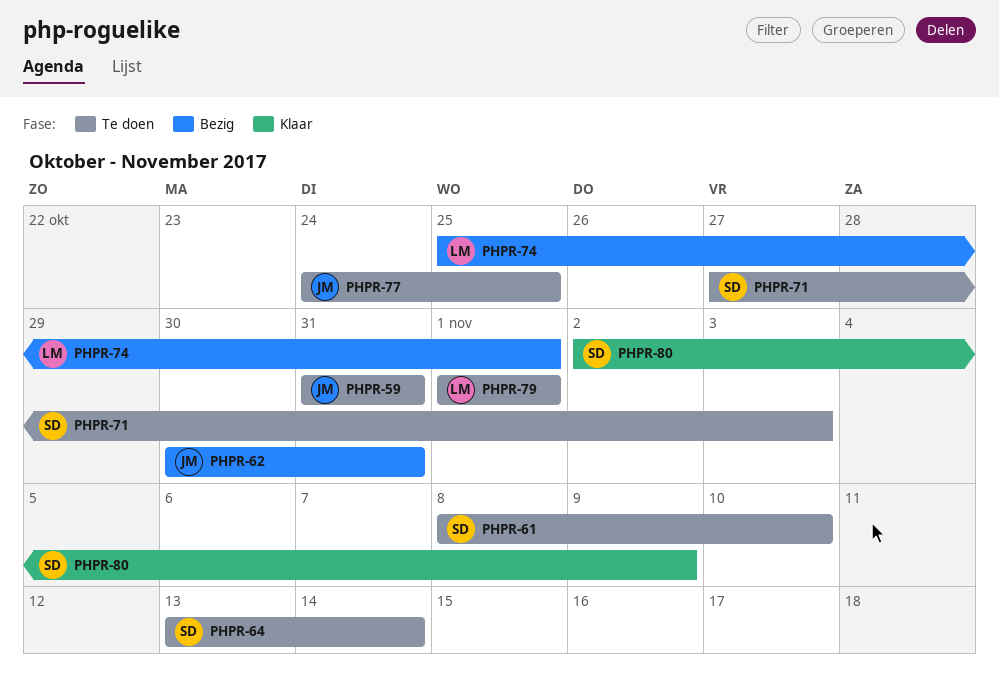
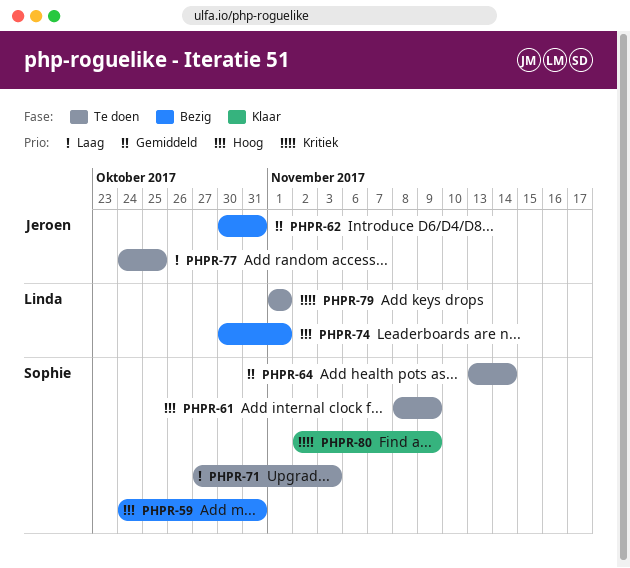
PHPR-59, status: Te doen -> Bezig
PHPR-59, owner: Jeroen -> Sophie
PHPR-59, start: Oct 31 -> Oct 24
PHPR-61, due: Nov 10 -> Nov 9
PHPR-74, start: Oct 25 -> Oct 30

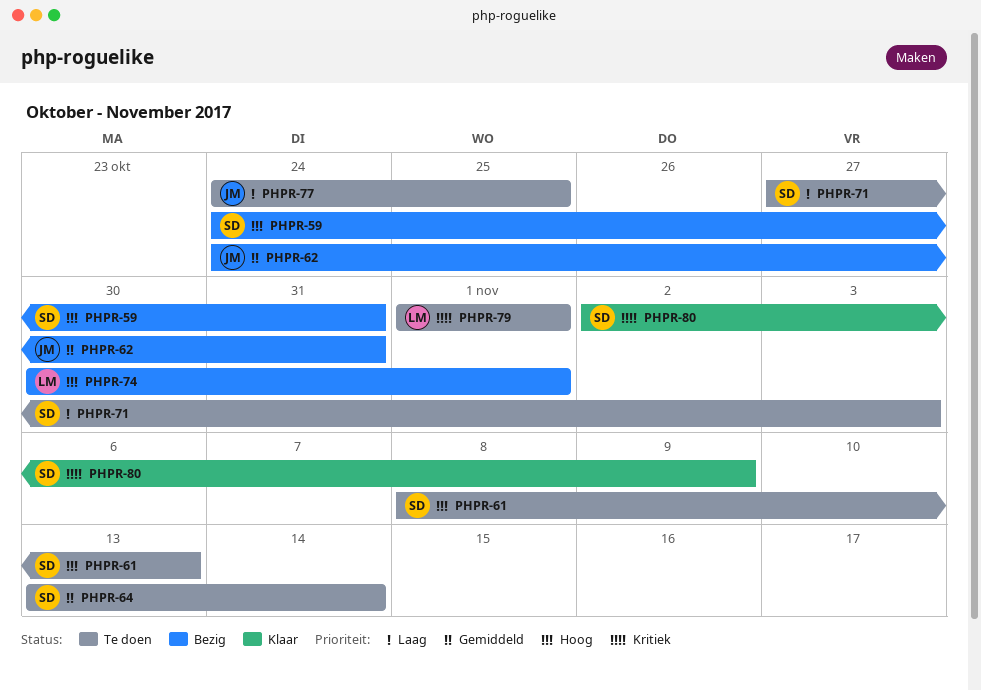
PHPR-61, due: Nov 9 -> Nov 13
PHPR-62, start: Oct 30 -> Oct 24

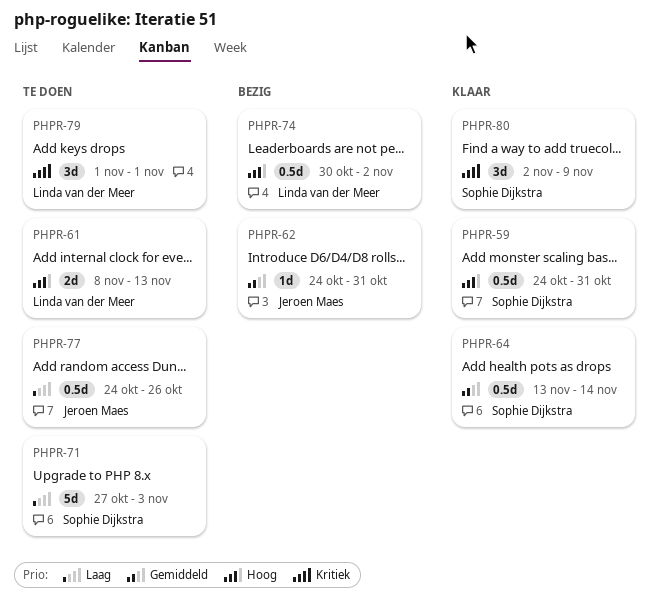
PHPR-59, status: Bezig -> Klaar
PHPR-61, owner: Sophie Dijkstra -> Linda van der Meer
PHPR-64, status: Te doen -> Klaar
PHPR-74, due: Nov 1 -> Nov 2
PHPR-77, due: Oct 25 -> Oct 26

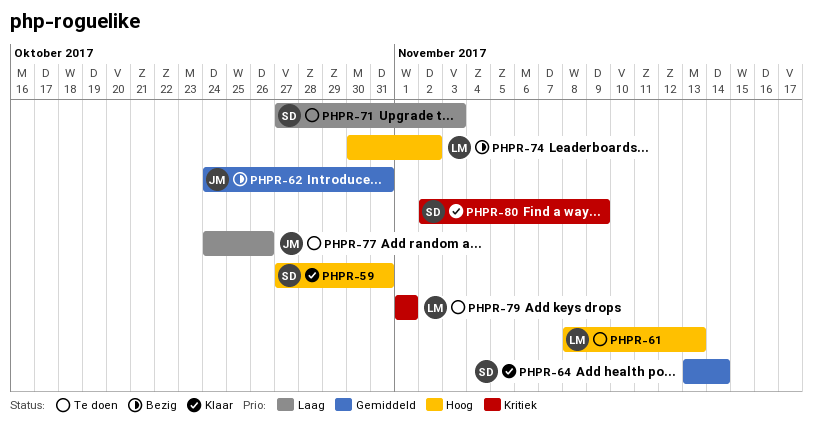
PHPR-59, start: Oct 24 -> Oct 27

